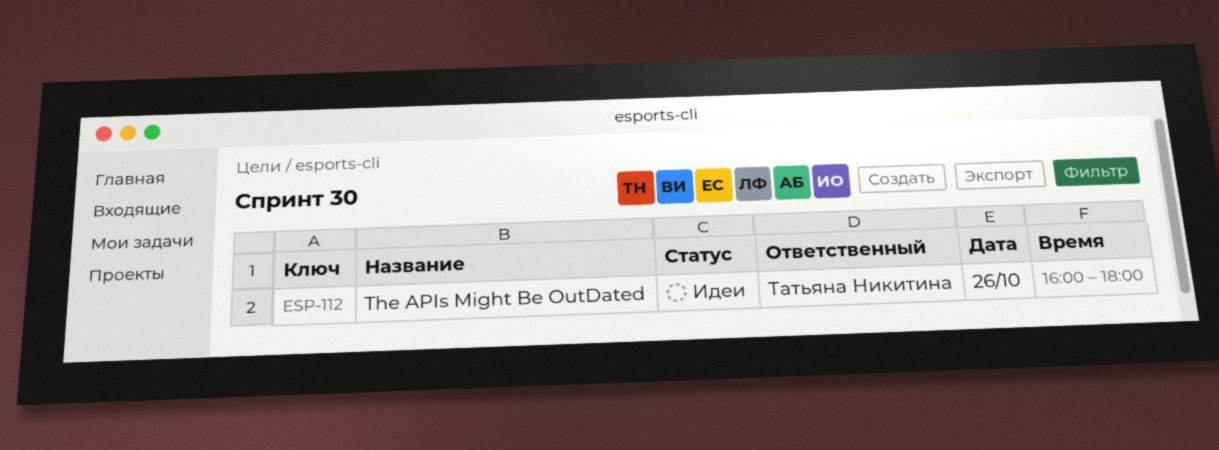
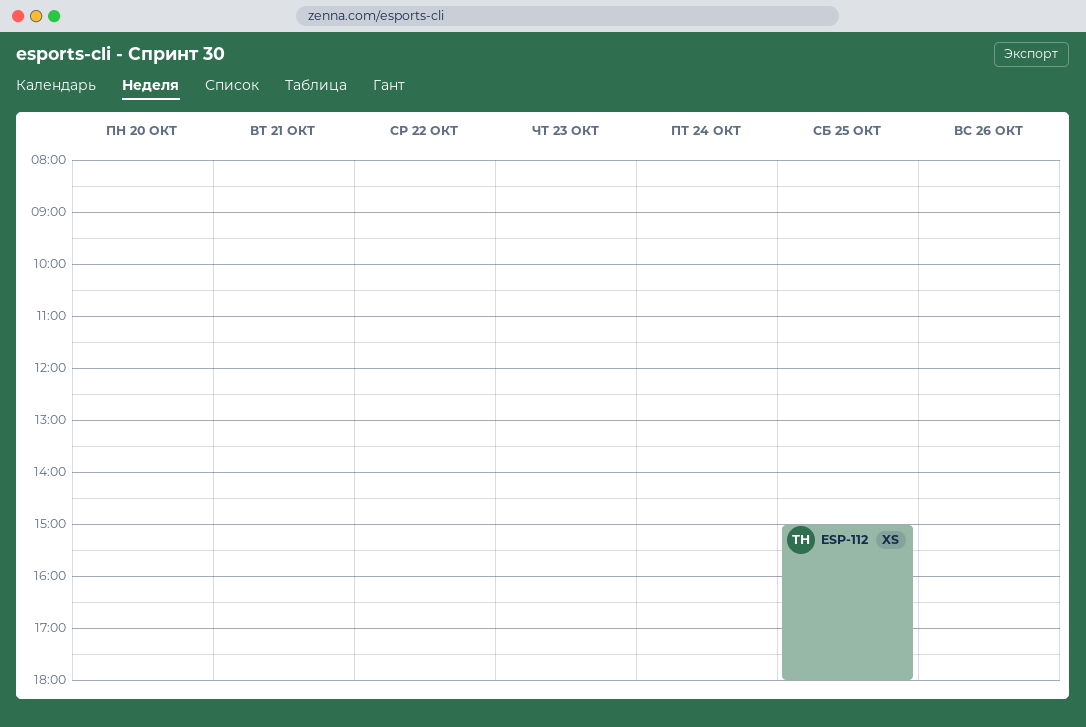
ESP-112, day: Oct 26 -> Oct 25
ESP-112, begins: 16:00 -> 15:00

